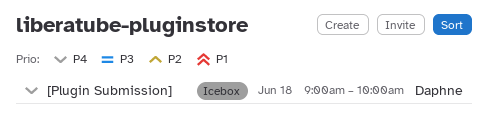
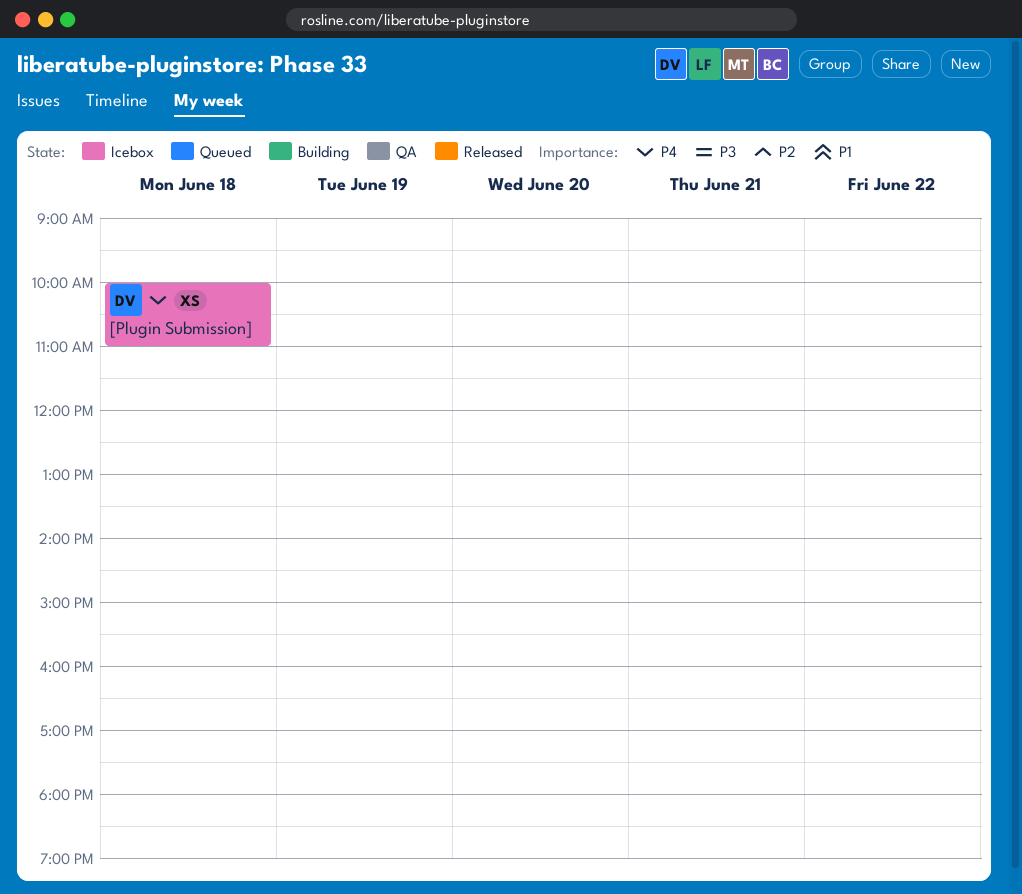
[Plugin Submission], begins: 09:00 -> 10:00
[Plugin Submission], ends: 10:00 -> 11:00

